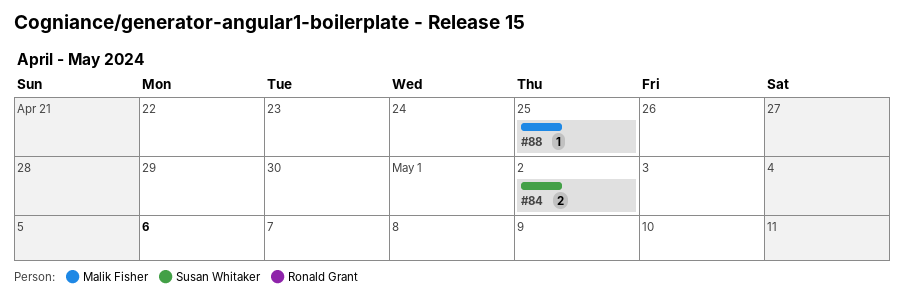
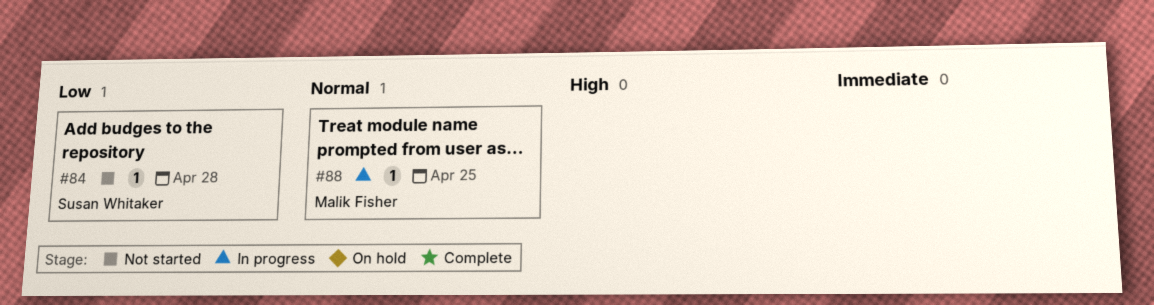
#84, estimate: 2 -> 1
#84, due: May 2 -> Apr 28

